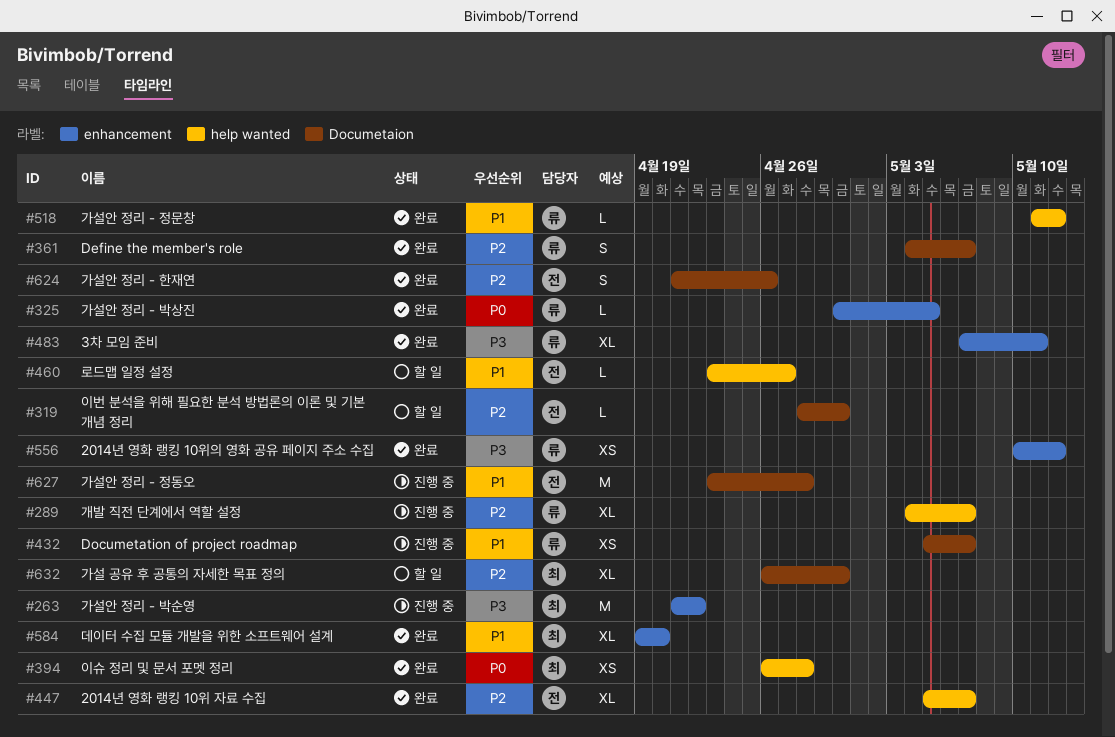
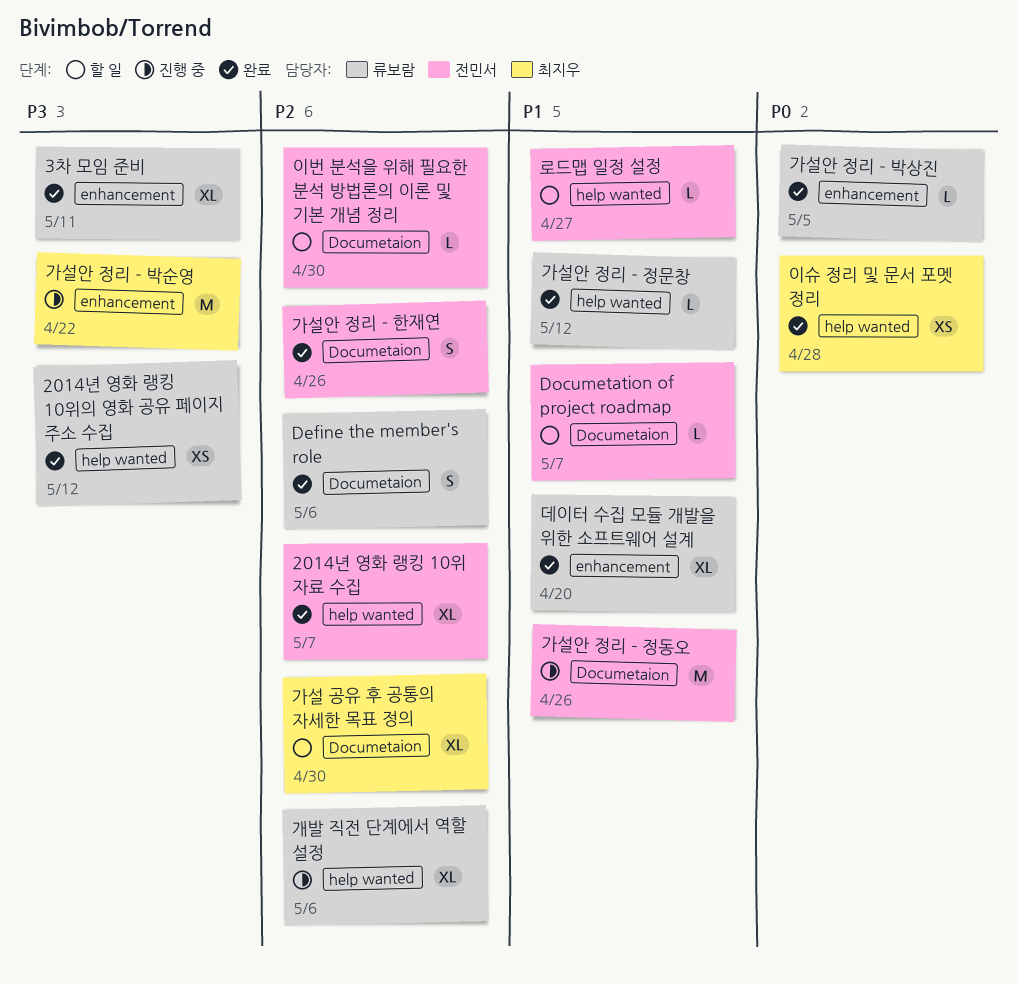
2014년 영화 랭킹 10위의 영화 공유 페이지 주소 수집, label: enhancement -> help wanted
Define the member's role, due: May 7 -> May 6
Documetation of project roadmap, status: 진행 중 -> 할 일
Documetation of project roadmap, owner: 류보람 -> 전민서
Documetation of project roadmap, estimate: XS -> L
가설안 정리 - 정동오, due: Apr 28 -> Apr 26
개발 직전 단계에서 역할 설정, due: May 7 -> May 6
데이터 수집 모듈 개발을 위한 소프트웨어 설계, owner: 최지우 -> 류보람

